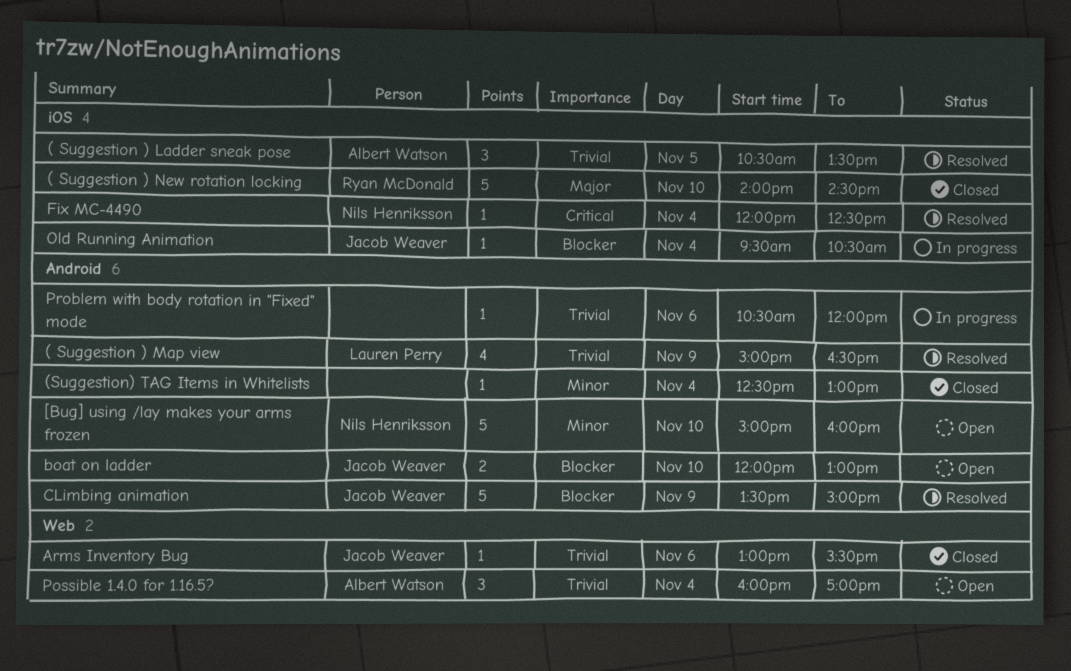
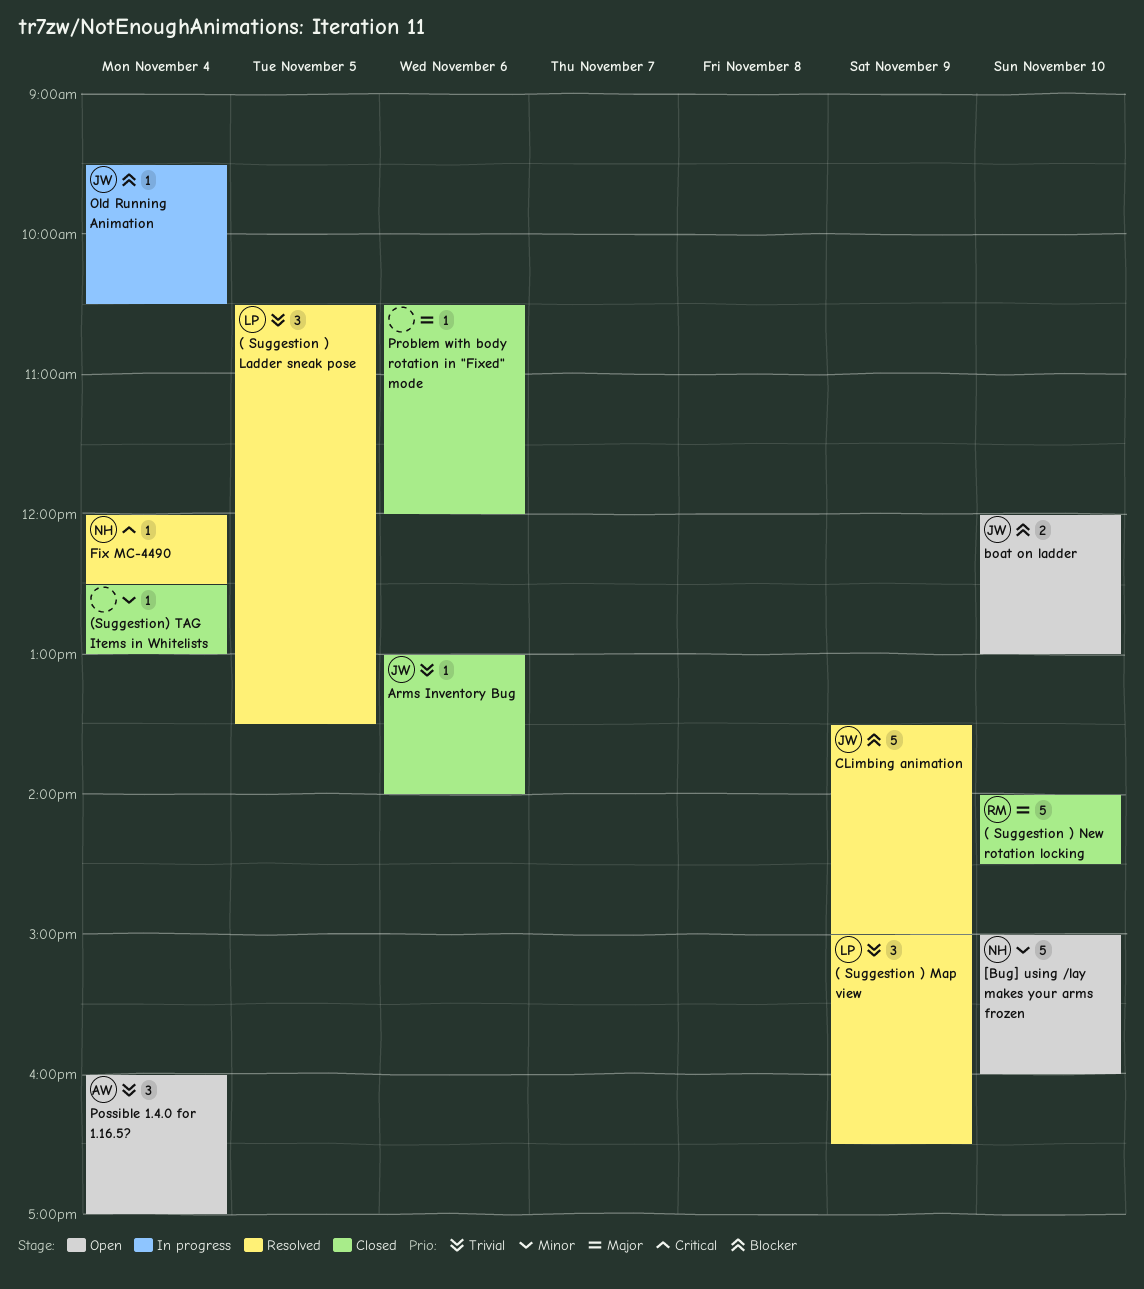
( Suggestion ) Ladder sneak pose, owner: Albert Watson -> Lauren Perry
( Suggestion ) Map view, estimate: 4 -> 3
Arms Inventory Bug, ends: 15:30 -> 14:00
Problem with body rotation in "Fixed" mode, status: In progress -> Closed
Problem with body rotation in "Fixed" mode, priority: Trivial -> Major

